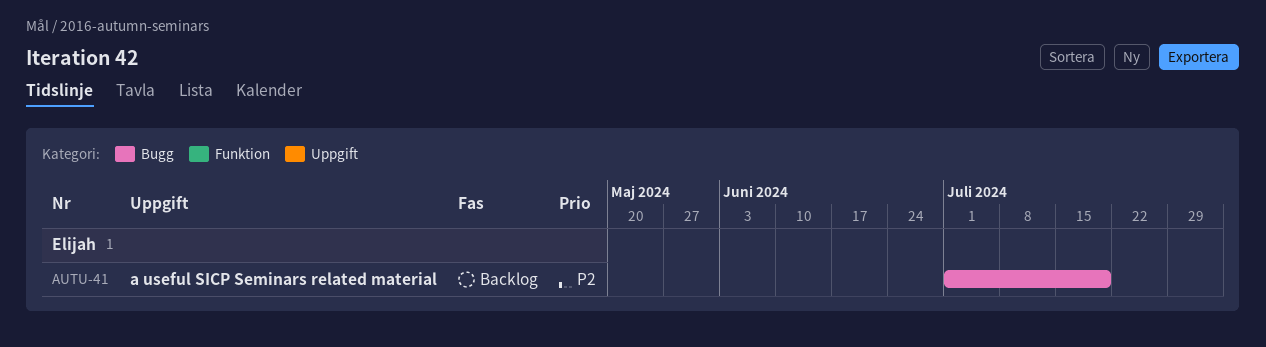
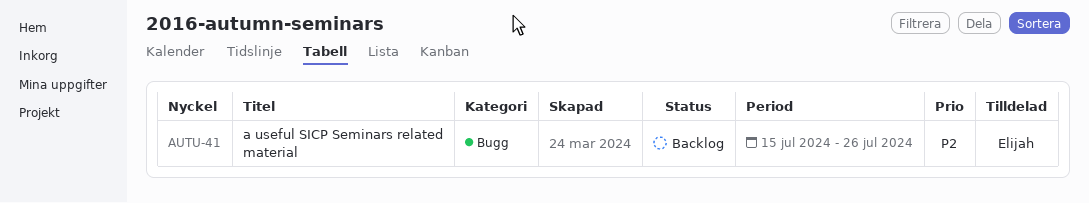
AUTU-41, start: Jul 1 -> Jul 15
AUTU-41, due: Jul 19 -> Jul 26

